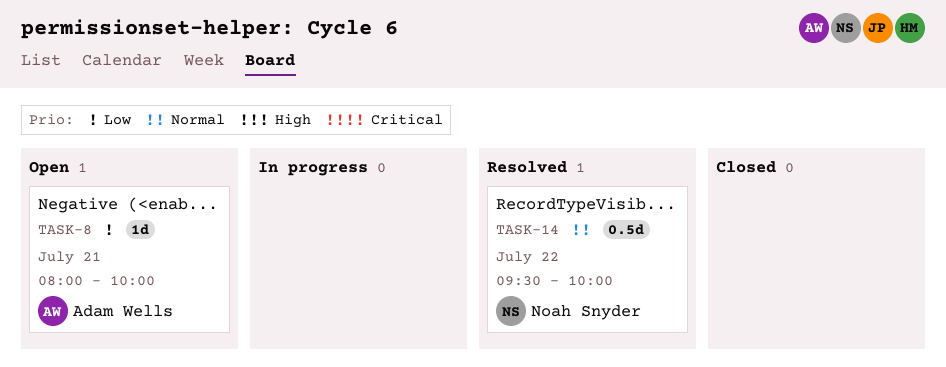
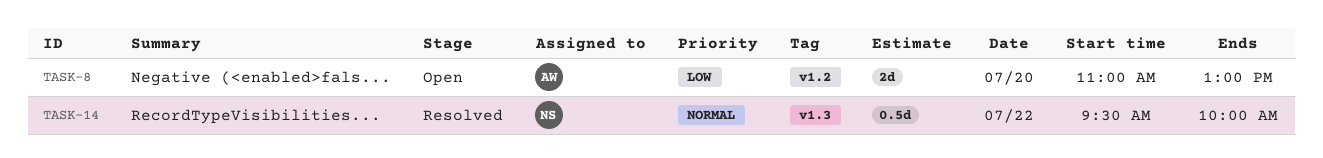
TASK-8, estimate: 1d -> 2d
TASK-8, day: Jul 21 -> Jul 20
TASK-8, begins: 08:00 -> 11:00
TASK-8, ends: 10:00 -> 13:00

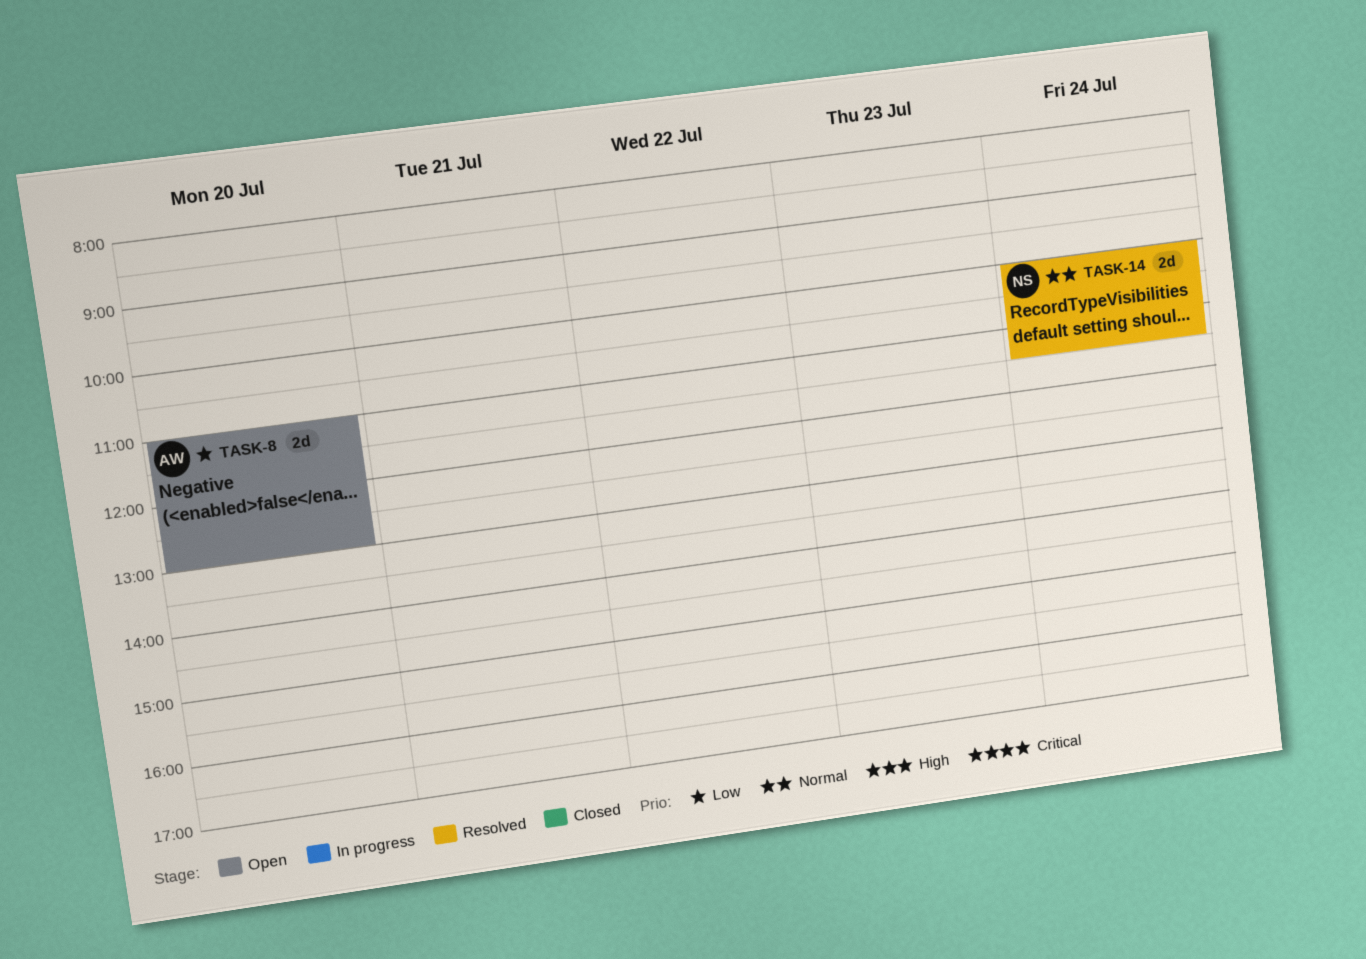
TASK-14, estimate: 0.5d -> 2d
TASK-14, day: Jul 22 -> Jul 24
TASK-14, begins: 09:30 -> 10:00
TASK-14, ends: 10:00 -> 11:30

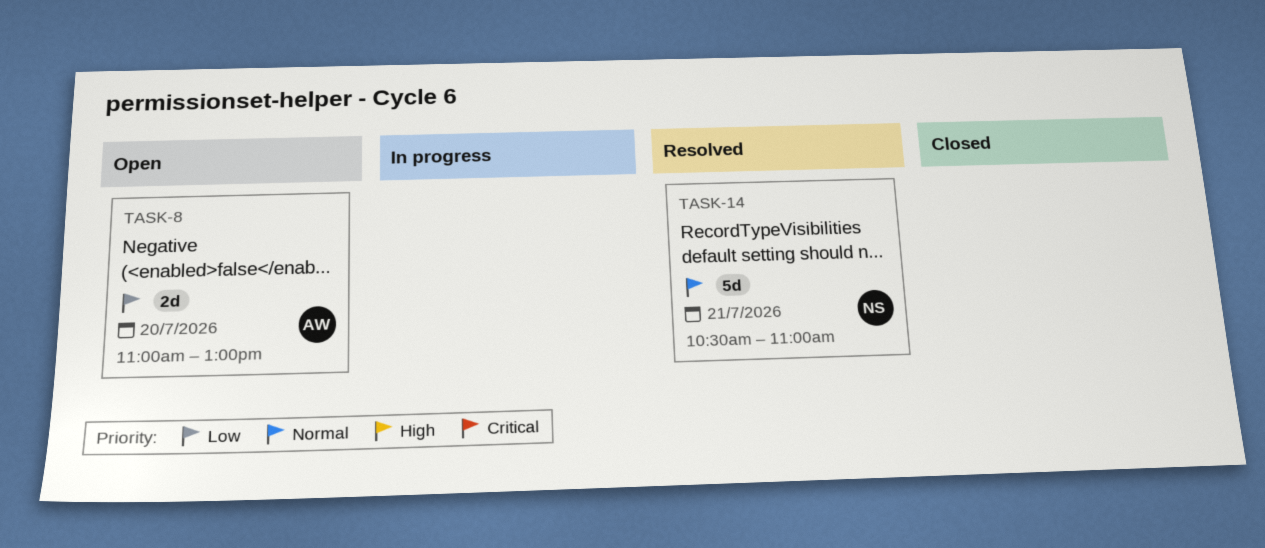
TASK-14, estimate: 2d -> 5d
TASK-14, day: Jul 24 -> Jul 21
TASK-14, begins: 10:00 -> 10:30
TASK-14, ends: 11:30 -> 11:00

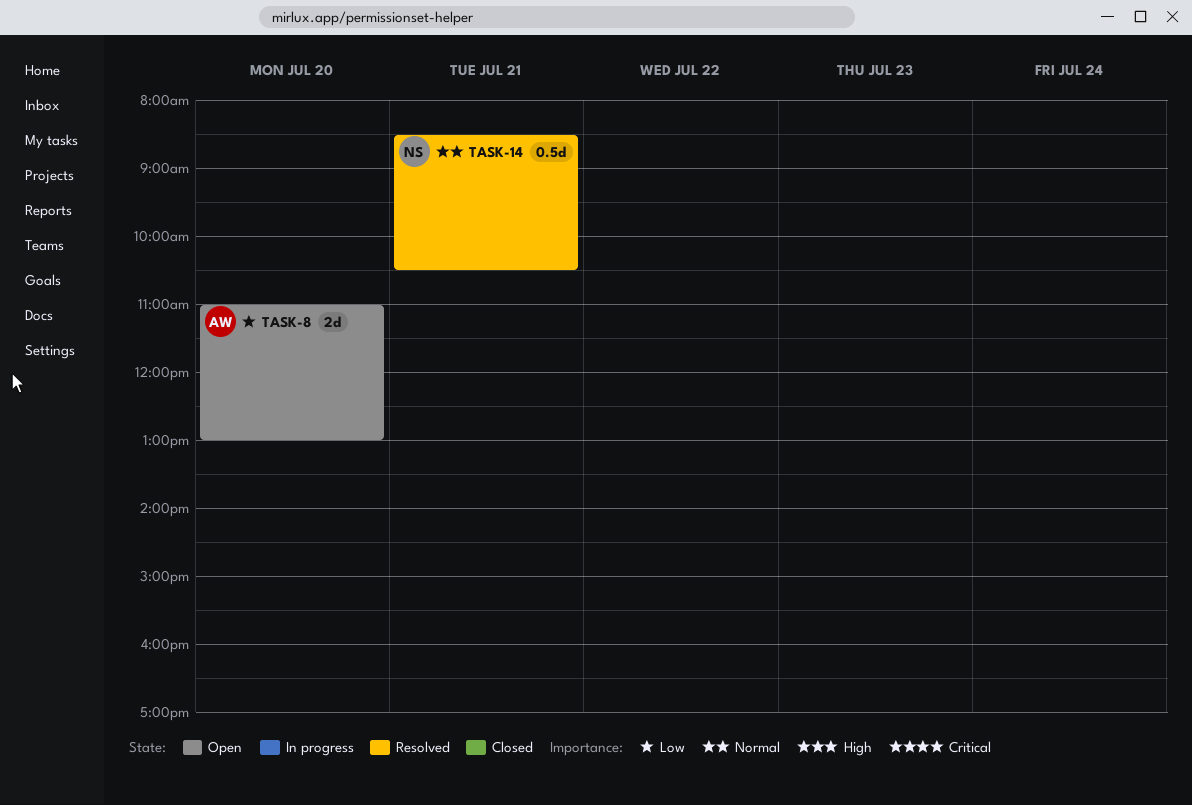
TASK-14, estimate: 5d -> 0.5d
TASK-14, begins: 10:30 -> 08:30
TASK-14, ends: 11:00 -> 10:30

